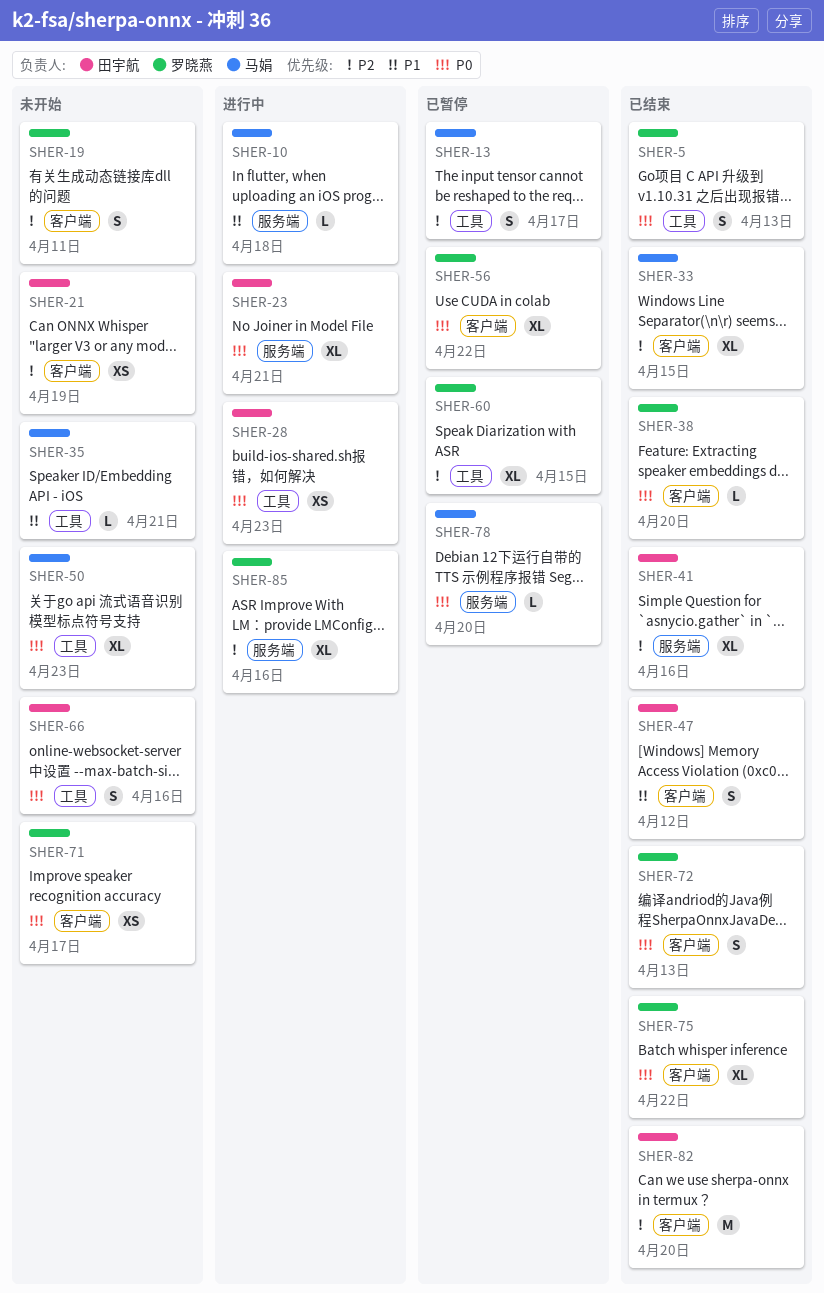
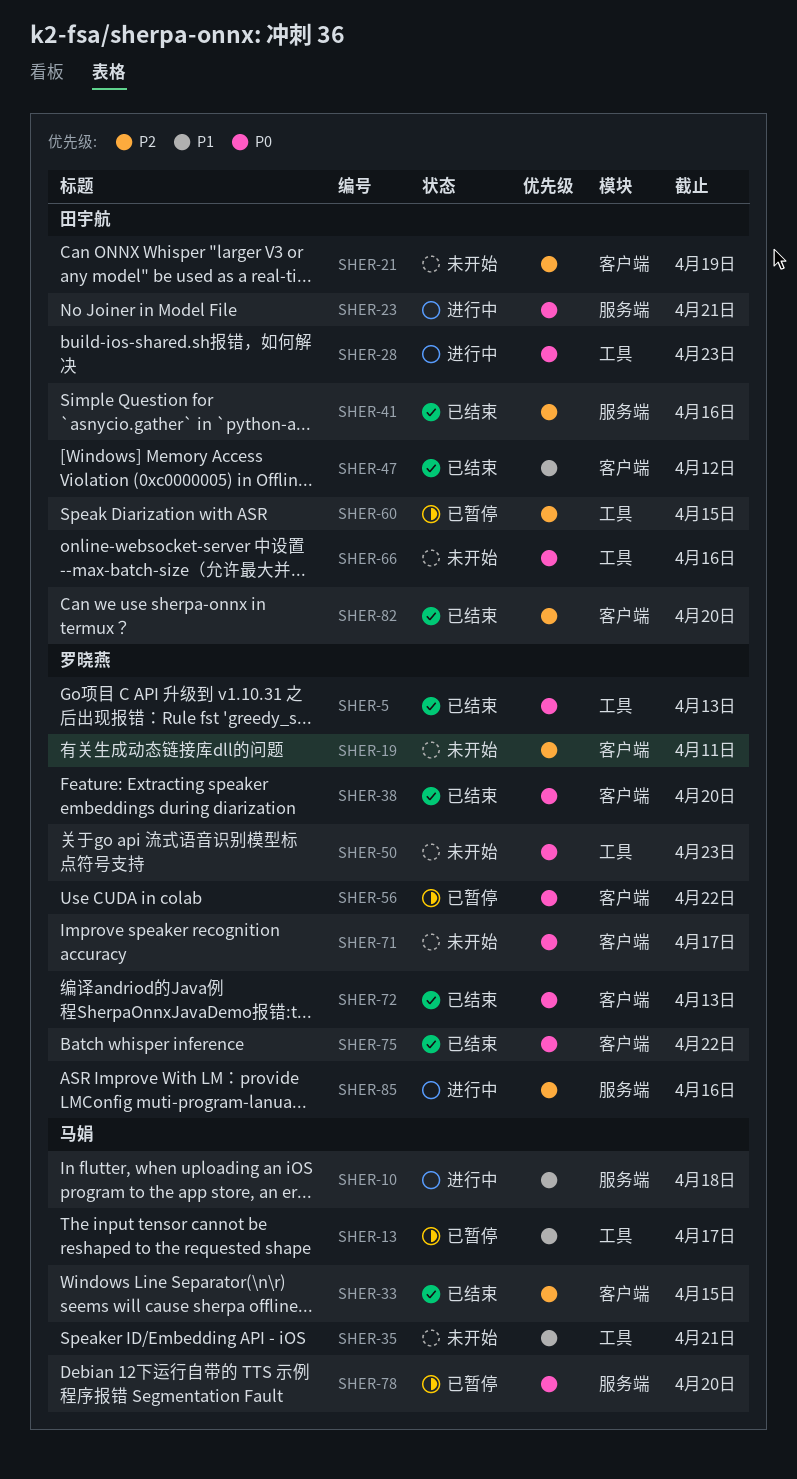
SHER-13, priority: P2 -> P1
SHER-50, owner: 马娟 -> 罗晓燕
SHER-60, owner: 罗晓燕 -> 田宇航

